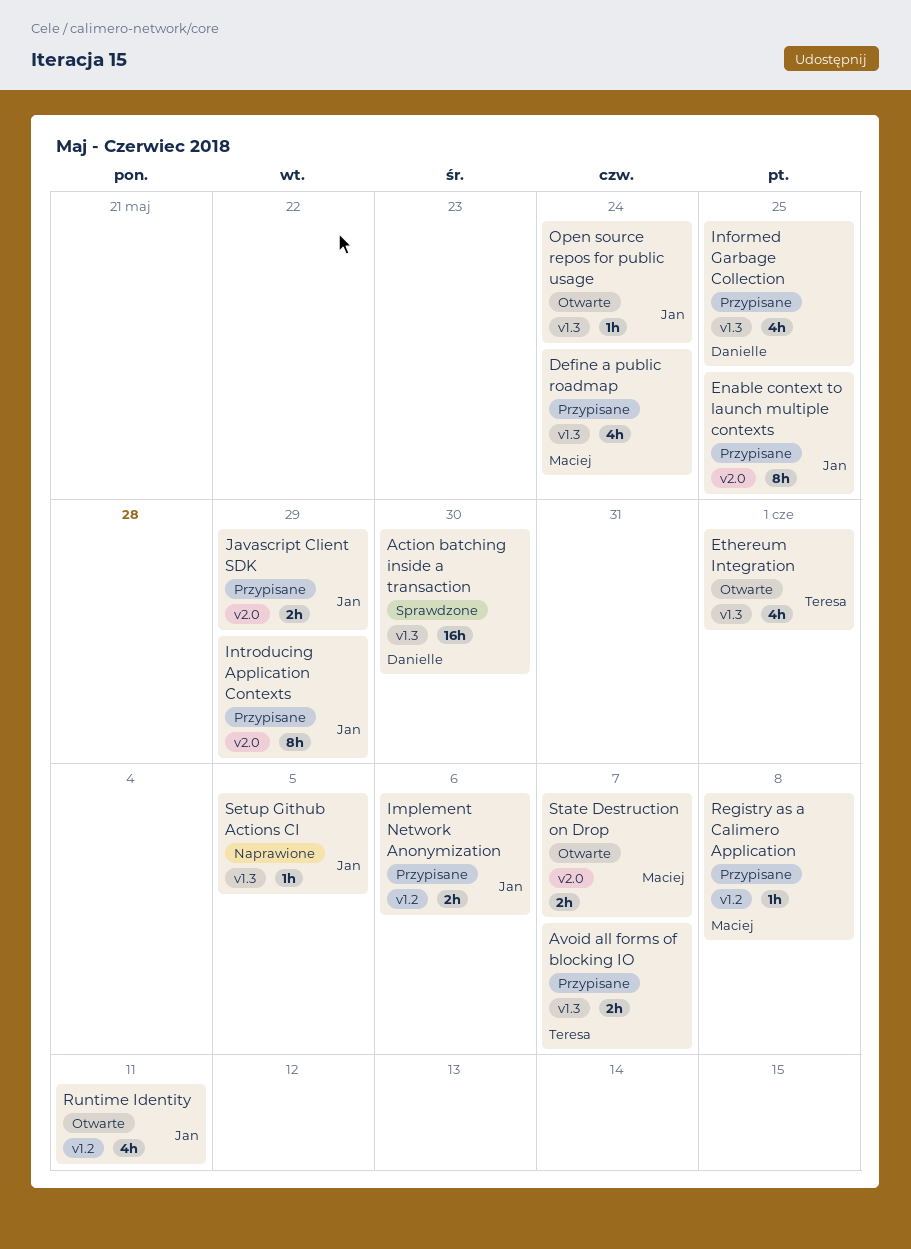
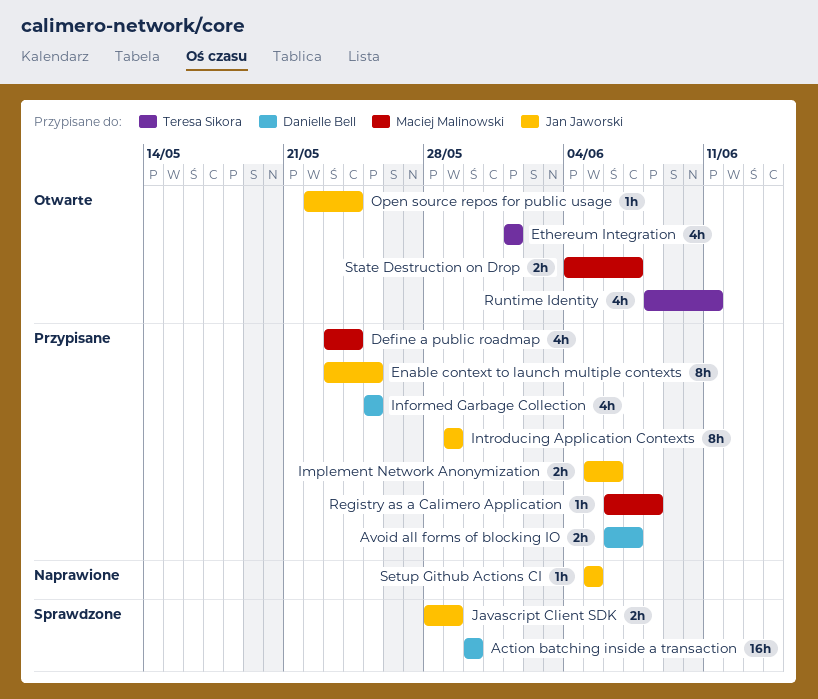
Avoid all forms of blocking IO, owner: Teresa Sikora -> Danielle Bell
Javascript Client SDK, status: Przypisane -> Sprawdzone
Runtime Identity, owner: Jan Jaworski -> Teresa Sikora

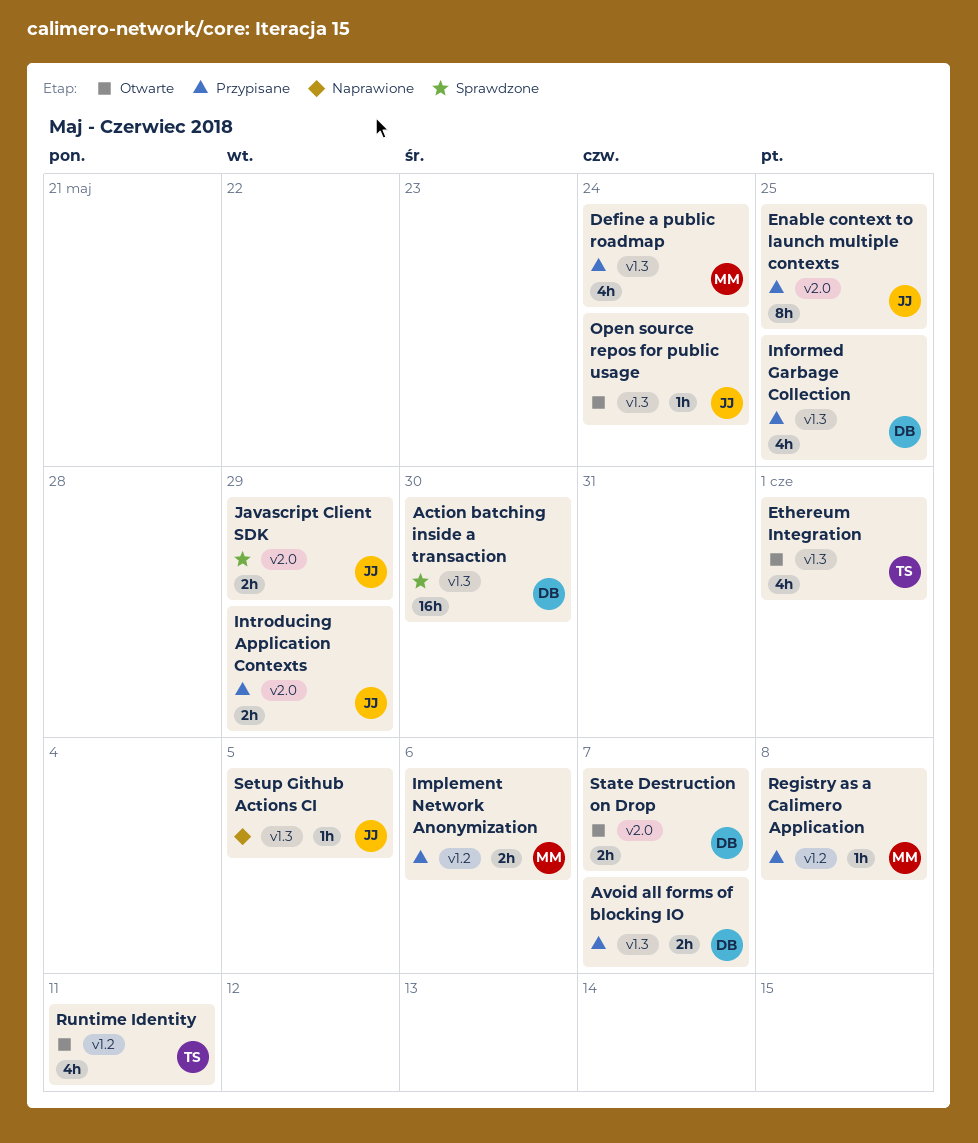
Implement Network Anonymization, owner: Jan Jaworski -> Maciej Malinowski
Introducing Application Contexts, estimate: 8h -> 2h
State Destruction on Drop, owner: Maciej Malinowski -> Danielle Bell

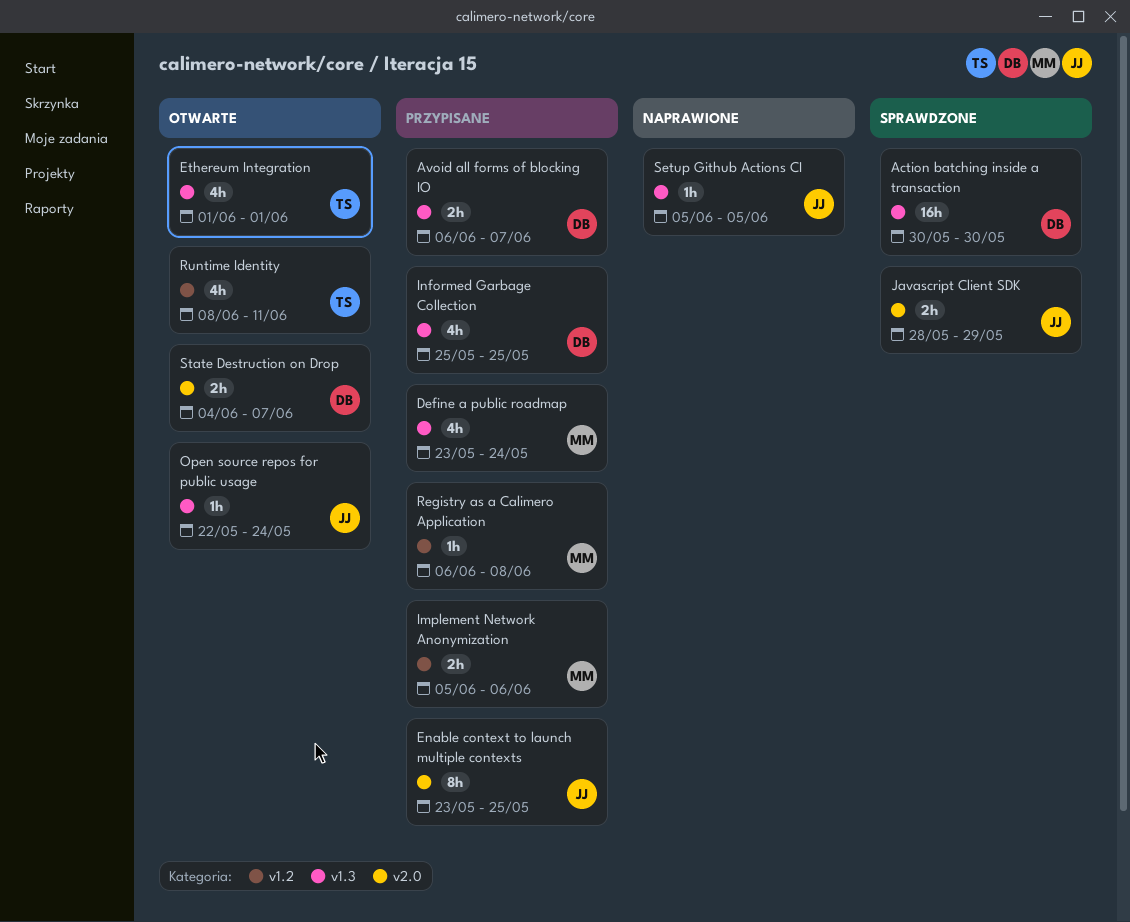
Introducing Application Contexts: present -> none

